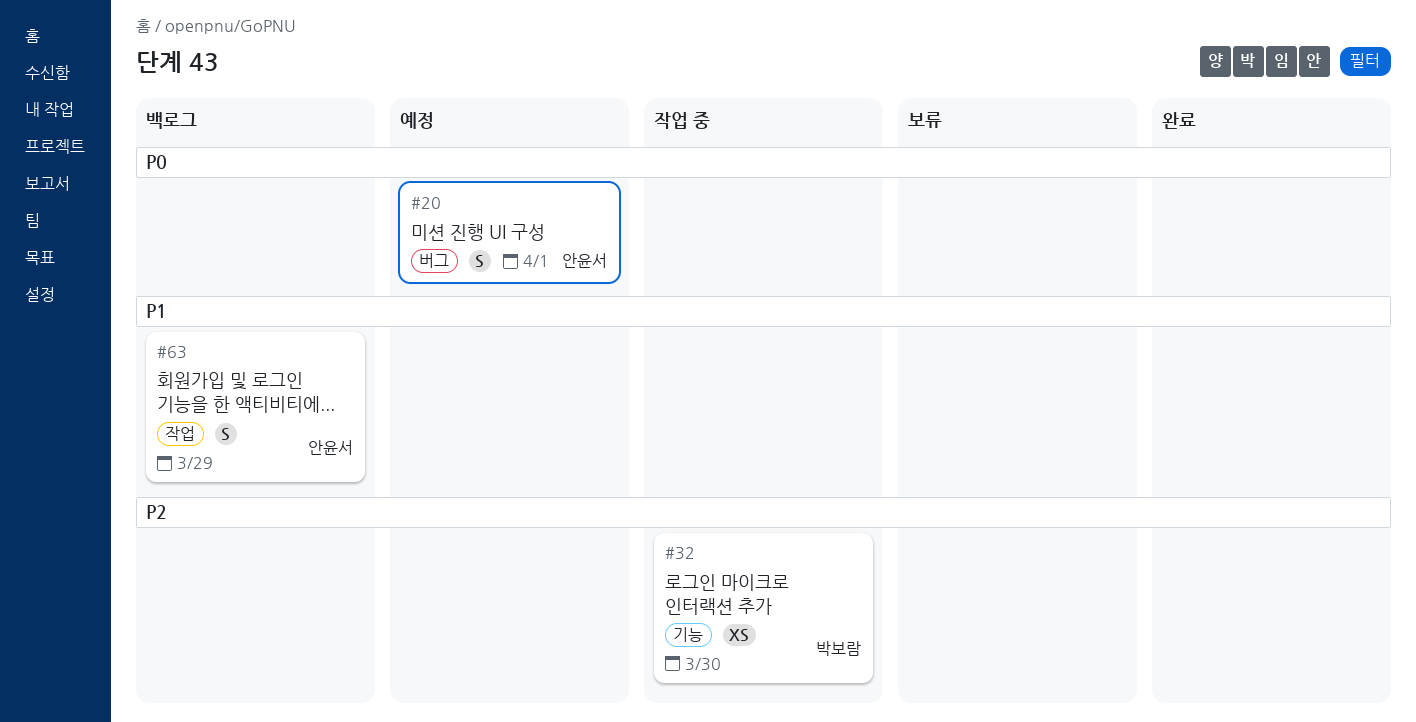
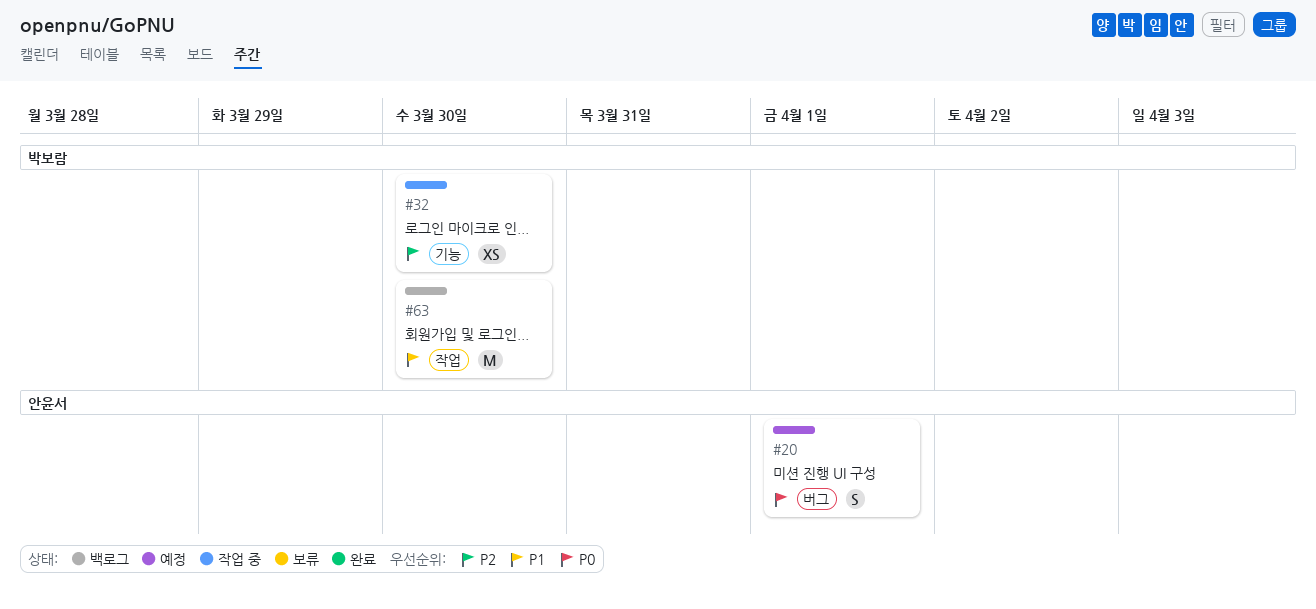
#63, owner: 안윤서 -> 박보람
#63, estimate: S -> M
#63, due: Mar 29 -> Mar 30

